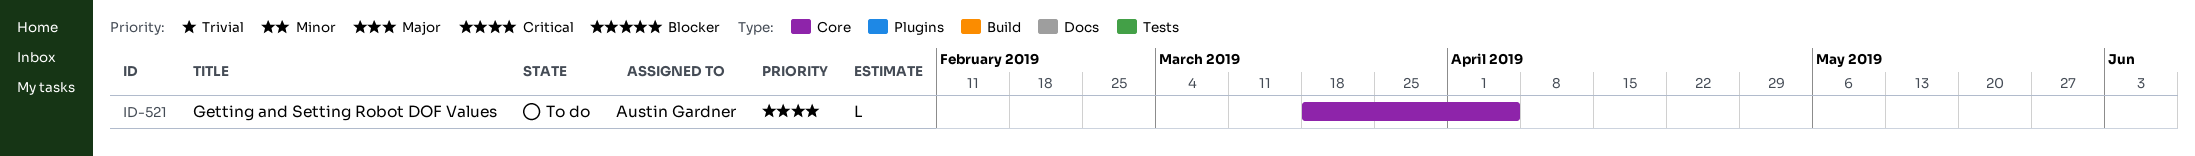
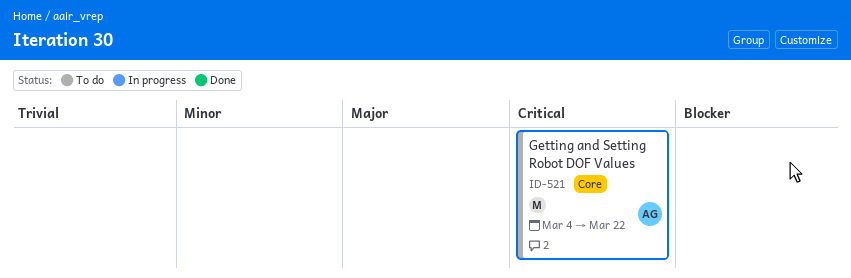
ID-521, estimate: L -> M
ID-521, start: Mar 18 -> Mar 4
ID-521, due: Apr 5 -> Mar 22

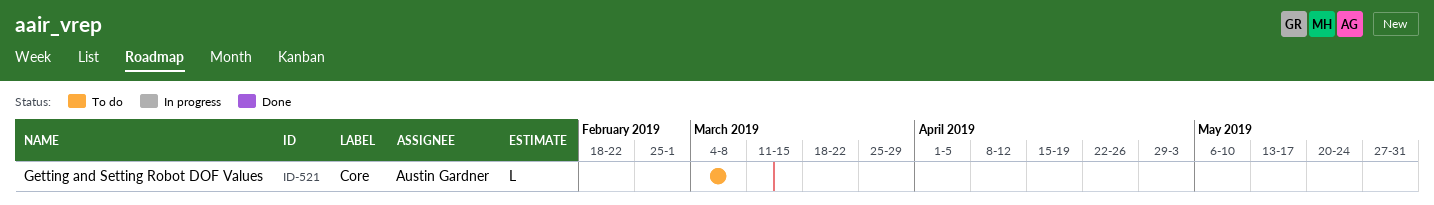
ID-521, estimate: M -> L
ID-521, due: Mar 22 -> Mar 8

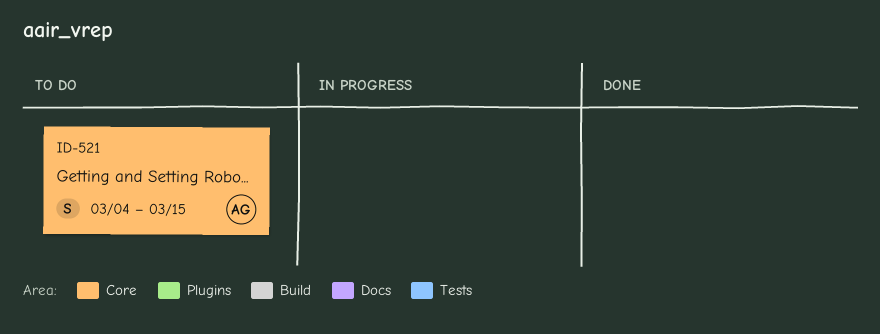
ID-521, estimate: L -> S
ID-521, due: Mar 8 -> Mar 15

